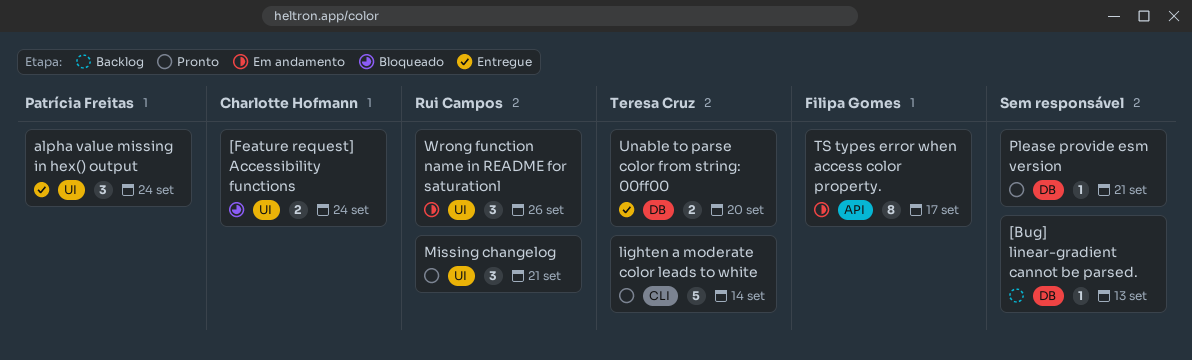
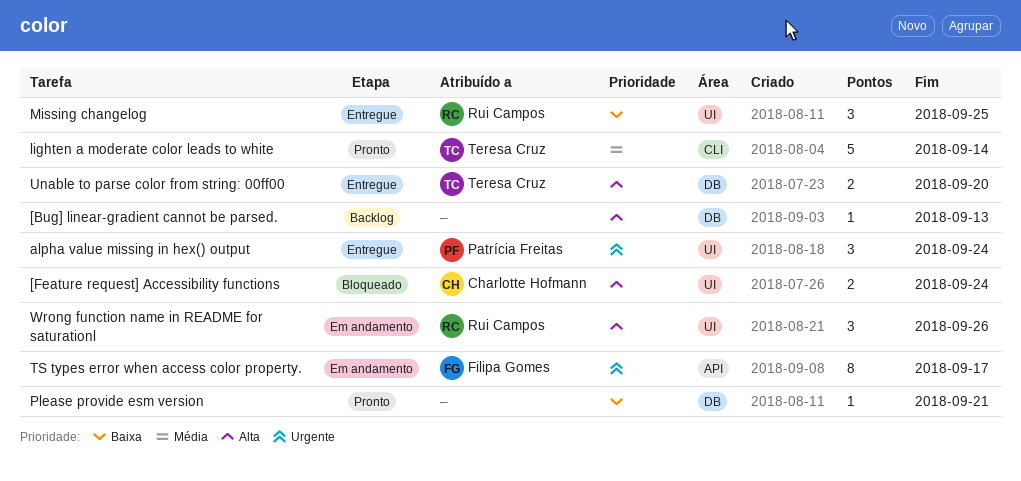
Missing changelog, status: Pronto -> Entregue
Missing changelog, due: Sep 21 -> Sep 25

